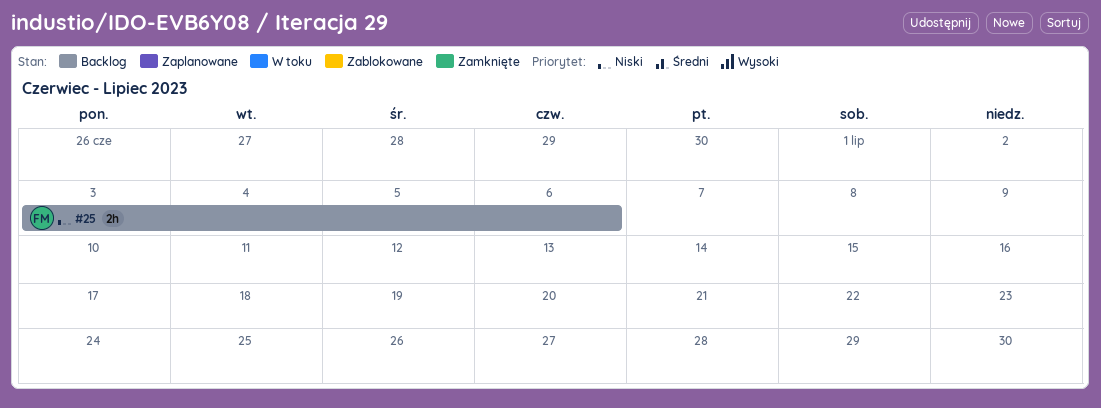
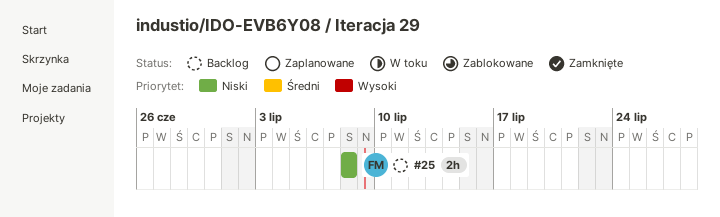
#25, start: Jul 3 -> Jul 8
#25, due: Jul 6 -> Jul 8

